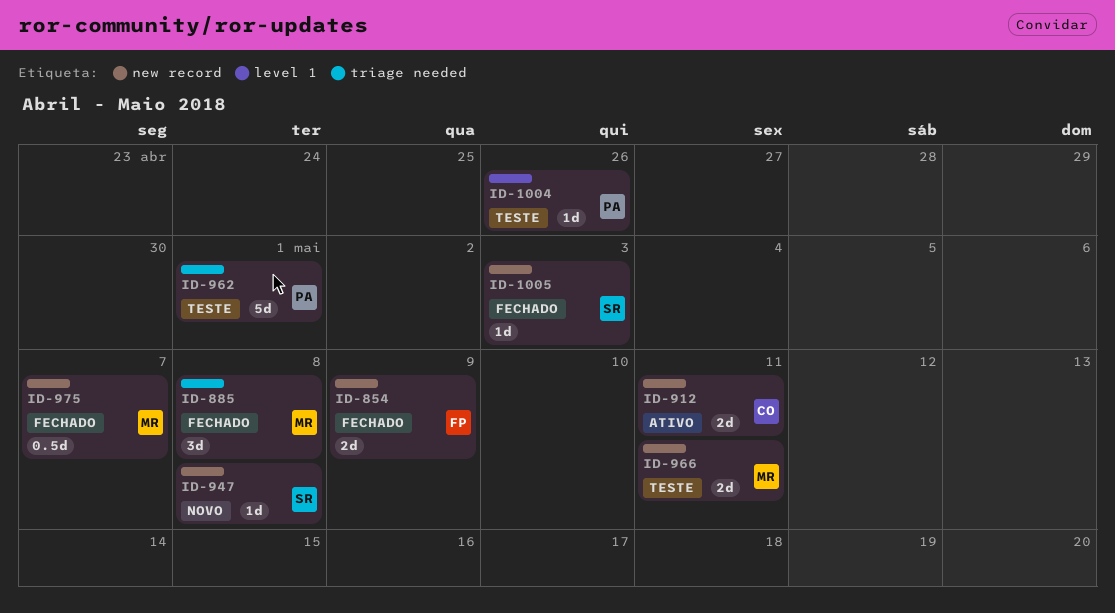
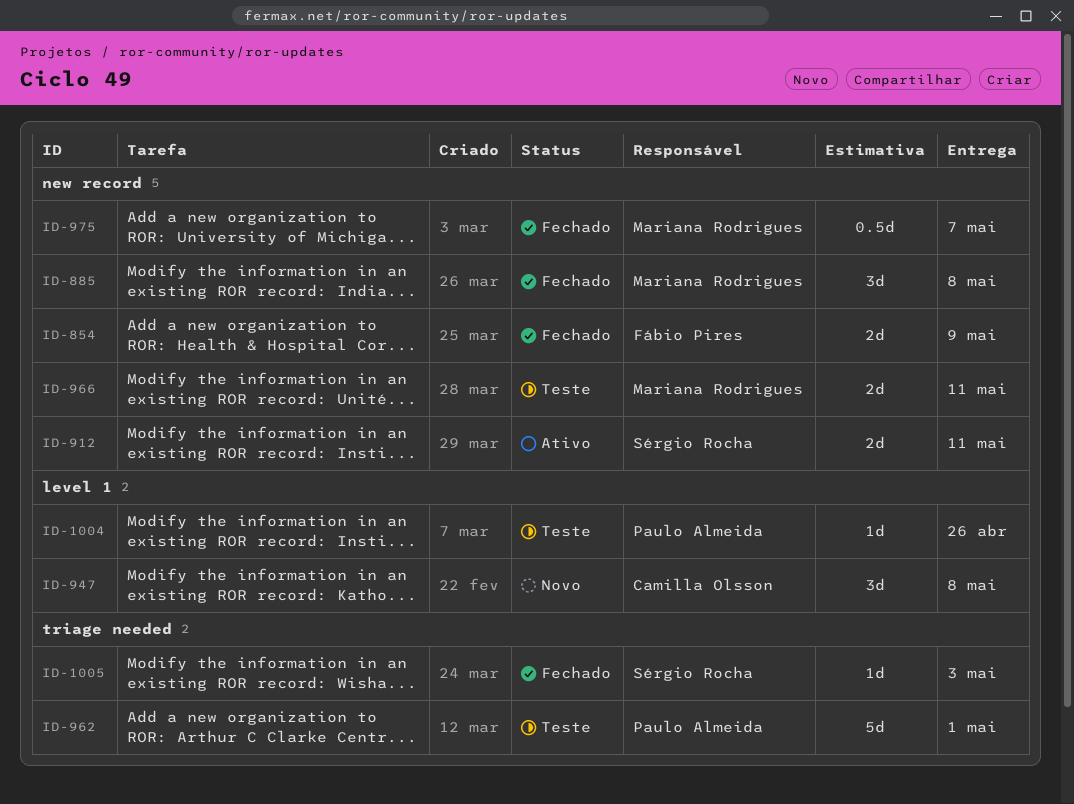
ID-885, label: triage needed -> new record
ID-912, owner: Camilla Olsson -> Sérgio Rocha
ID-947, owner: Sérgio Rocha -> Camilla Olsson
ID-947, label: new record -> level 1
ID-947, estimate: 1d -> 3d
ID-1005, label: new record -> triage needed

